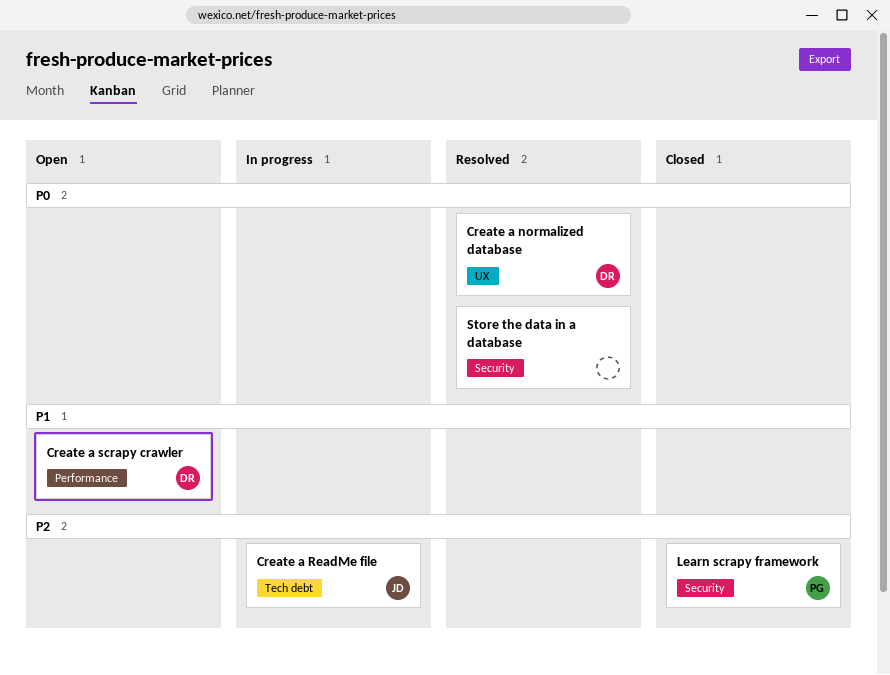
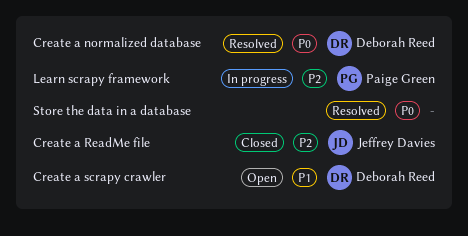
Create a ReadMe file, status: In progress -> Closed
Learn scrapy framework, status: Closed -> In progress

